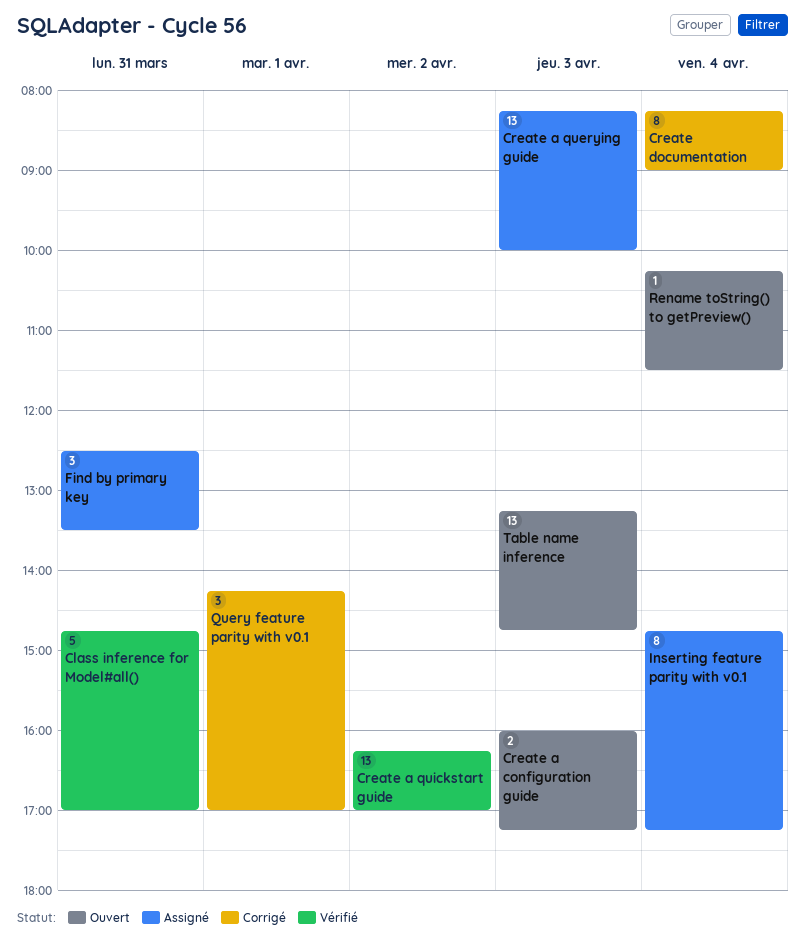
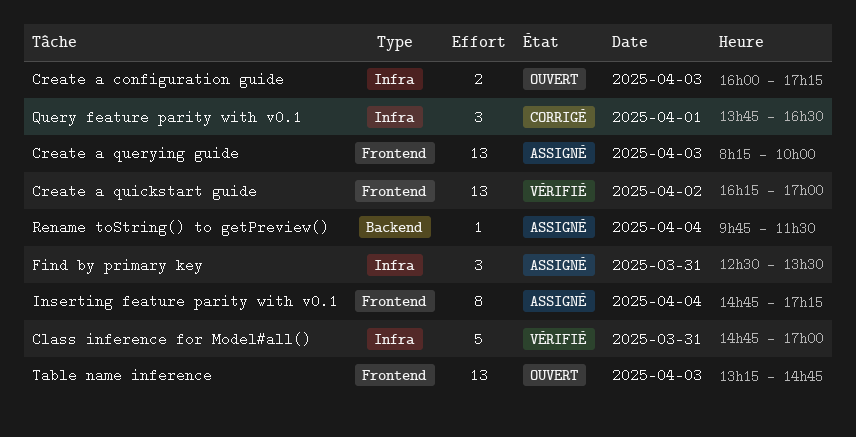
Create documentation: present -> none
Query feature parity with v0.1, begins: 14:15 -> 13:45
Query feature parity with v0.1, ends: 17:00 -> 16:30
Rename toString() to getPreview(), status: Ouvert -> Assigné
Rename toString() to getPreview(), begins: 10:15 -> 09:45

